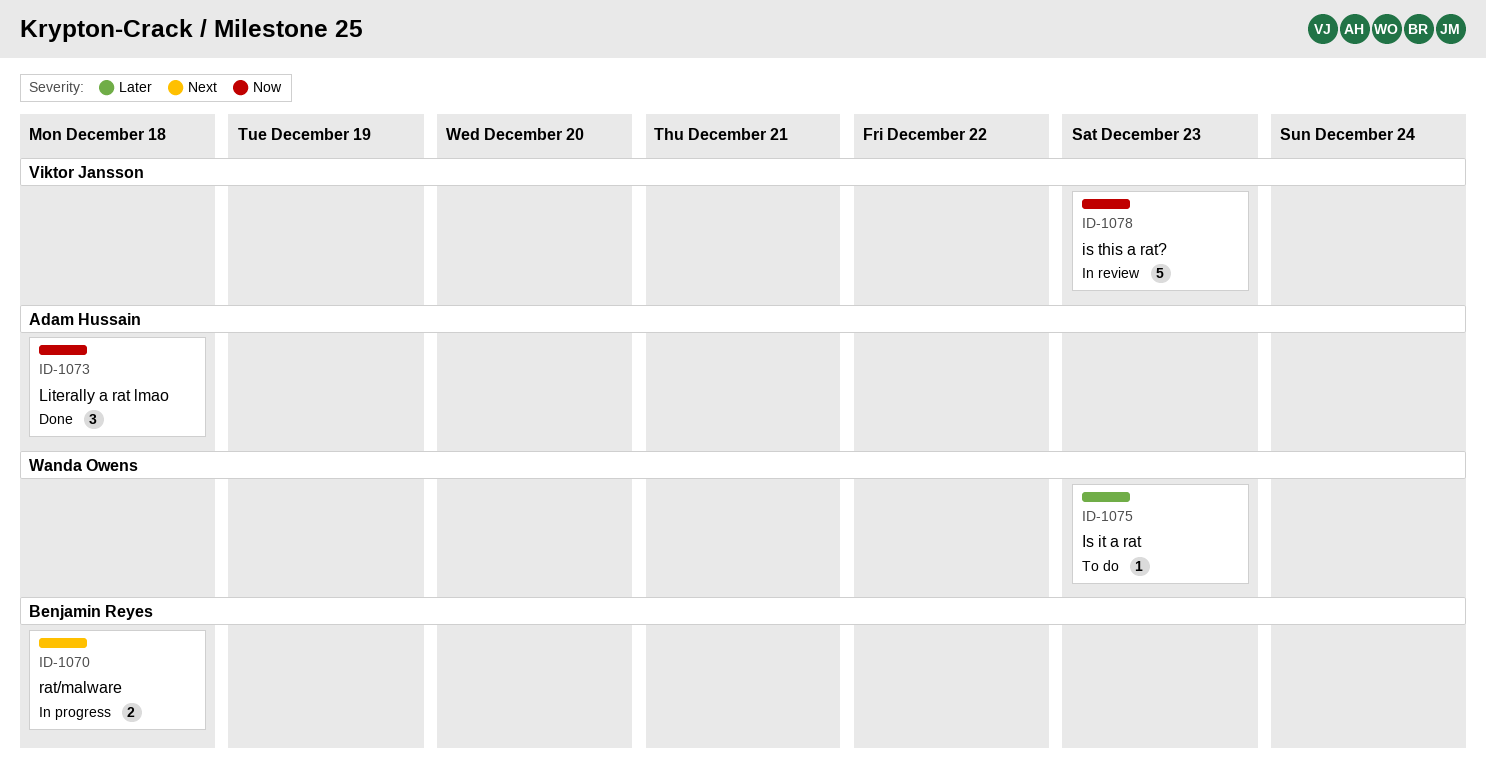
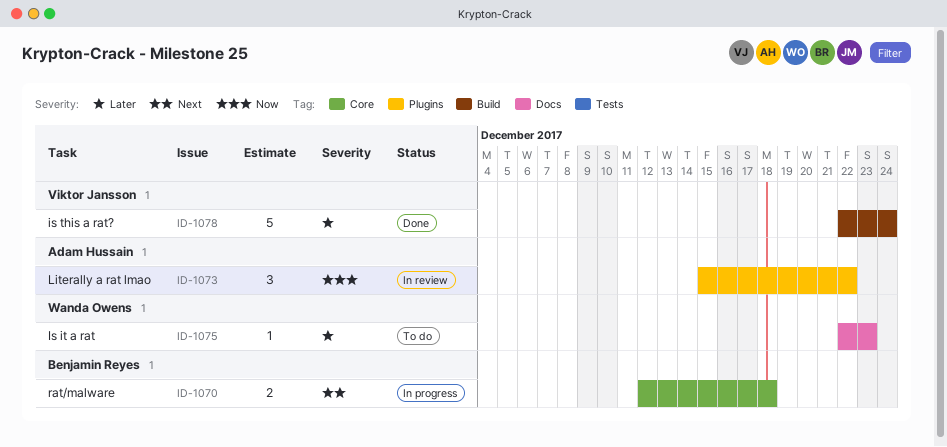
ID-1073, status: Done -> In review
ID-1073, due: Dec 18 -> Dec 22
ID-1078, status: In review -> Done
ID-1078, priority: Now -> Later
ID-1078, due: Dec 23 -> Dec 24

